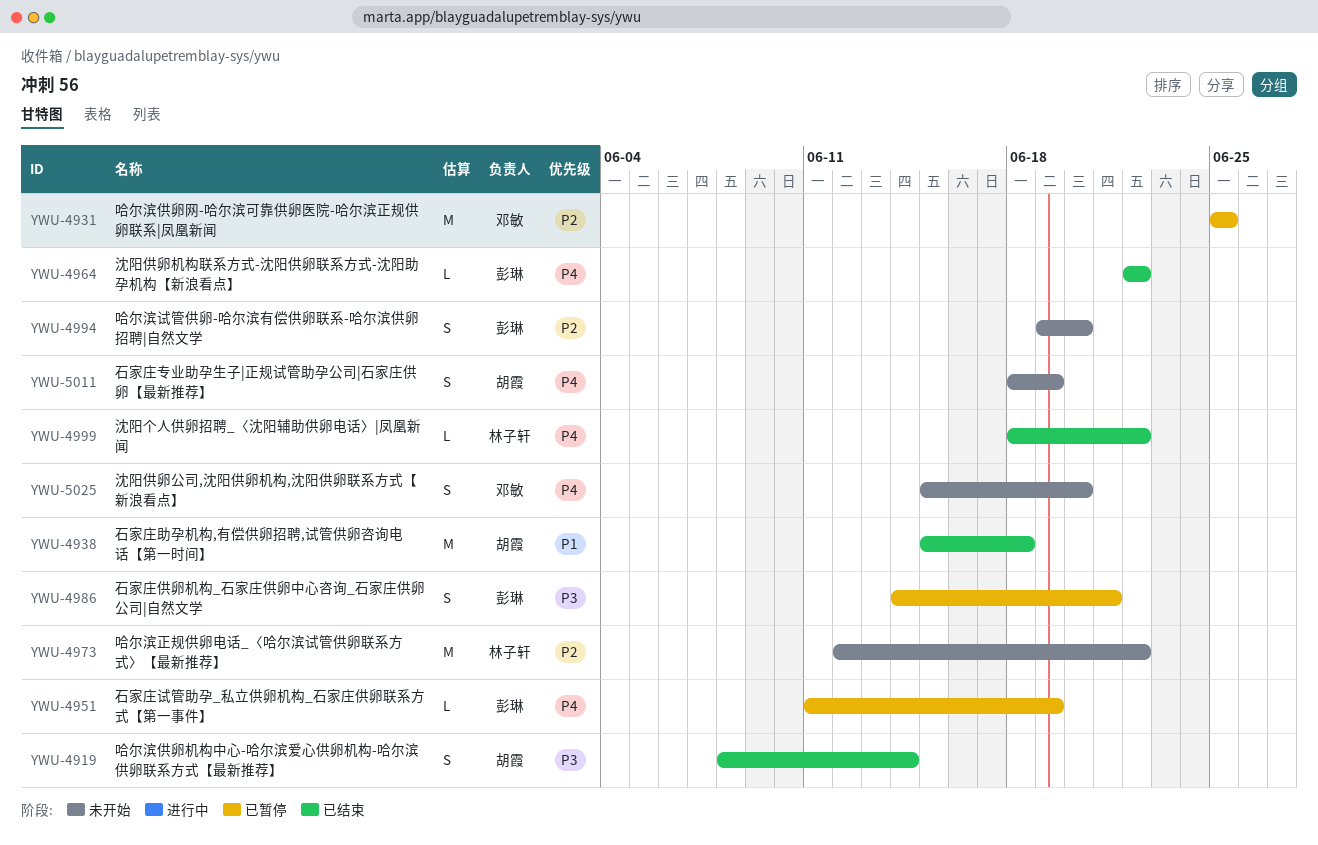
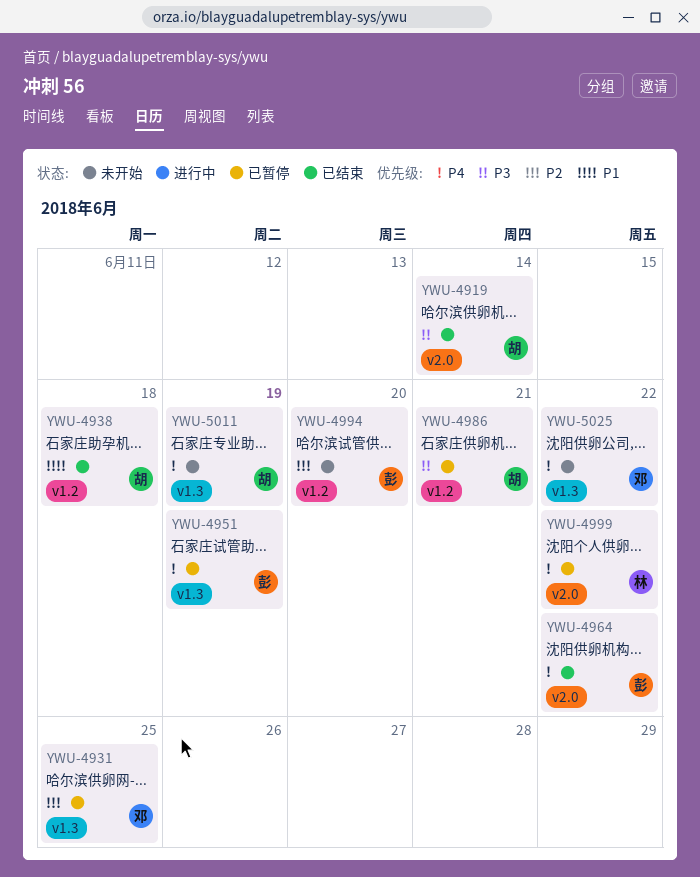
YWU-4973: present -> none
YWU-4986, owner: 彭琳 -> 胡霞
YWU-4999, status: 已结束 -> 已暂停
YWU-5025, due: Jun 20 -> Jun 22

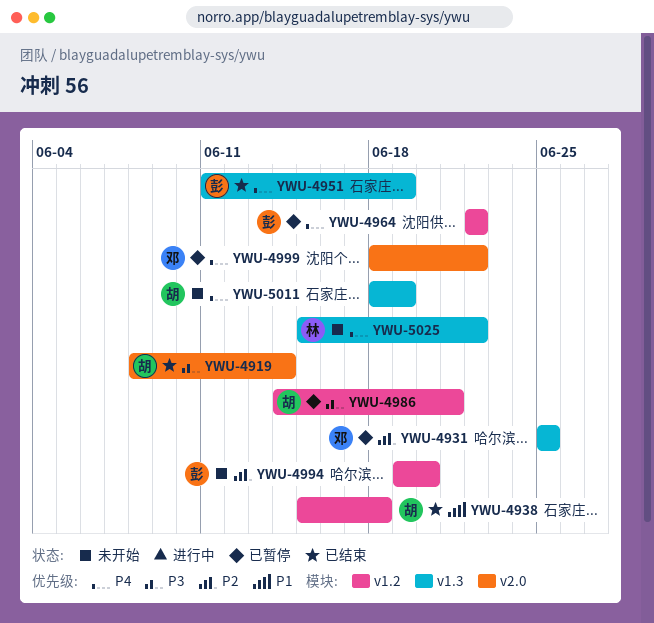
YWU-4951, status: 已暂停 -> 已结束
YWU-4964, status: 已结束 -> 已暂停
YWU-4964, label: v2.0 -> v1.2
YWU-4999, owner: 林 -> 邓
YWU-5025, owner: 邓 -> 林

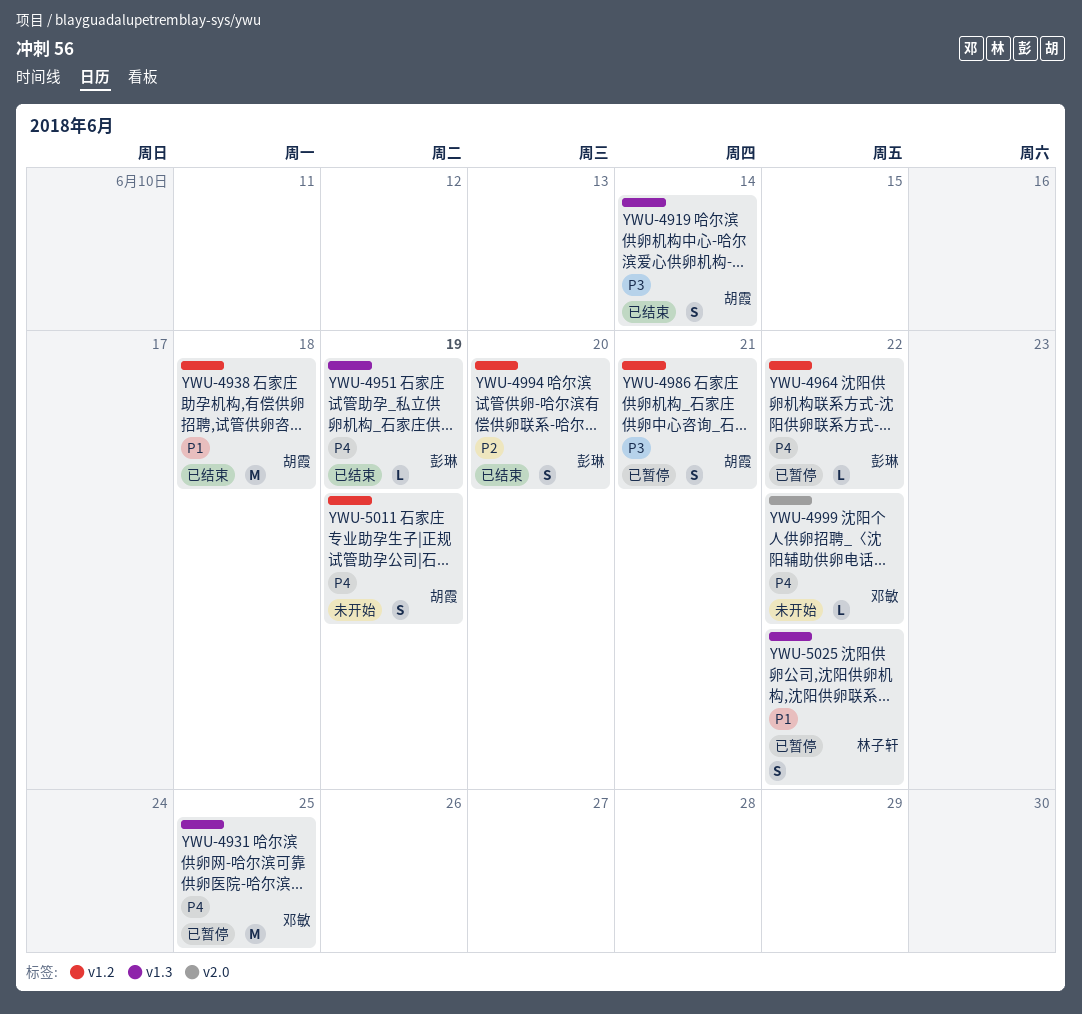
YWU-4919, label: v2.0 -> v1.3
YWU-4931, priority: P2 -> P4
YWU-4994, status: 未开始 -> 已结束
YWU-4999, status: 已暂停 -> 未开始
YWU-5011, label: v1.3 -> v1.2
YWU-5025, status: 未开始 -> 已暂停
YWU-5025, priority: P4 -> P1

